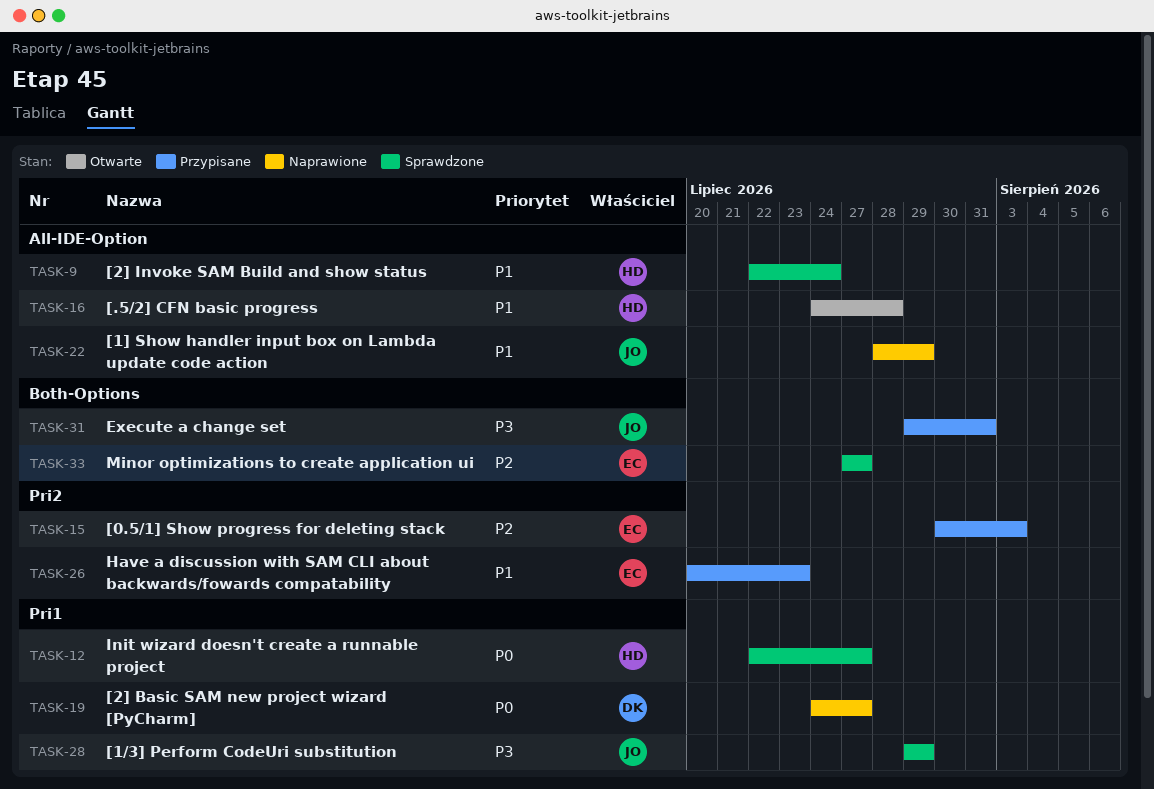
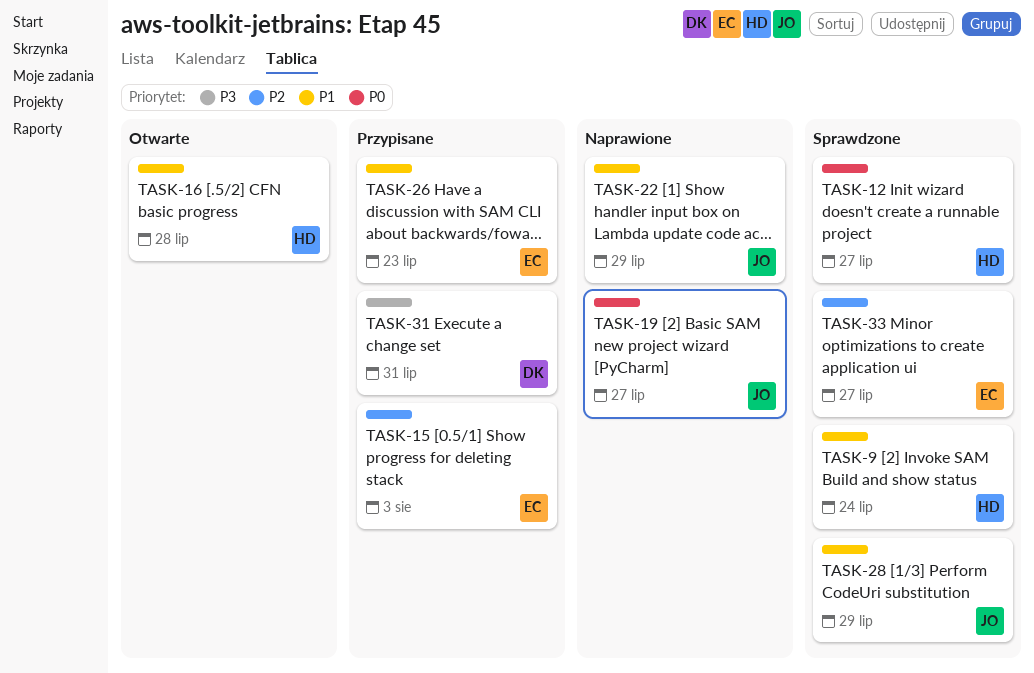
TASK-19, owner: DK -> JO
TASK-28, priority: P3 -> P1
TASK-31, owner: JO -> DK

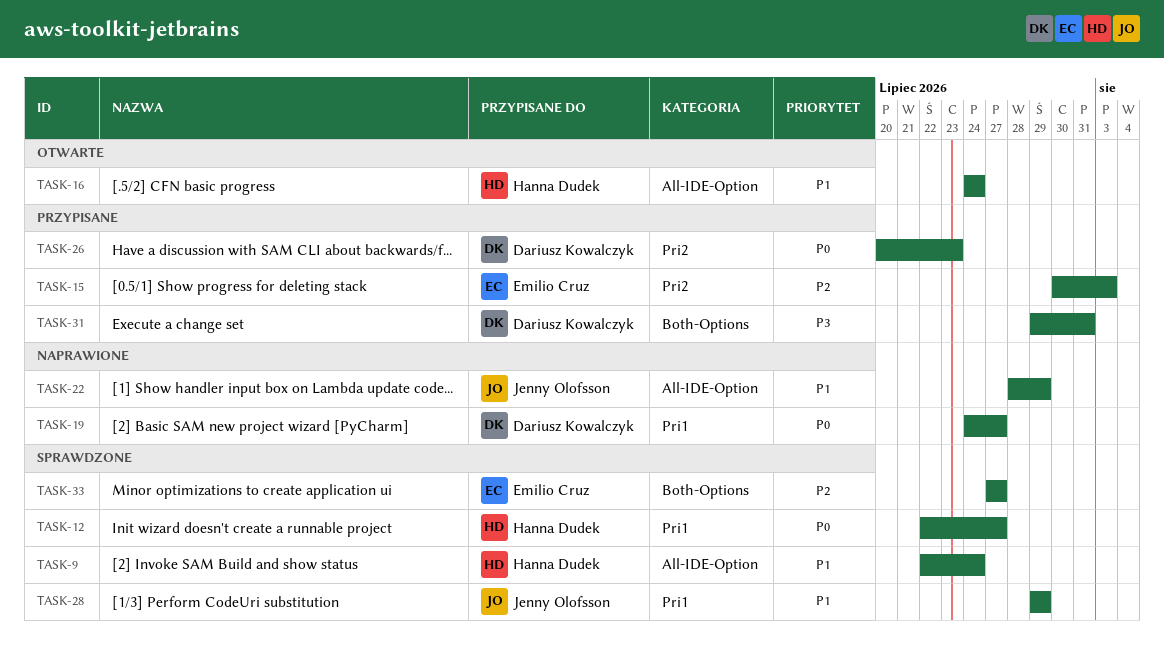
TASK-16, due: Jul 28 -> Jul 24
TASK-19, owner: Jenny Olofsson -> Dariusz Kowalczyk
TASK-26, owner: Emilio Cruz -> Dariusz Kowalczyk
TASK-26, priority: P1 -> P0

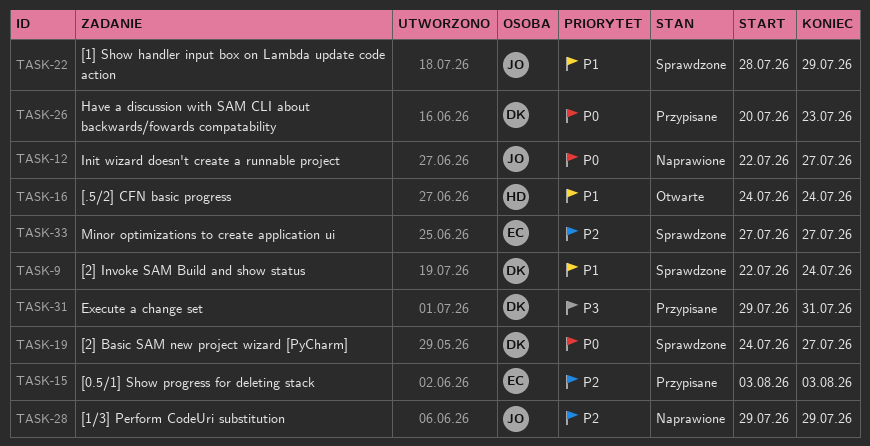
TASK-9, owner: Hanna Dudek -> Dariusz Kowalczyk
TASK-12, status: Sprawdzone -> Naprawione
TASK-12, owner: Hanna Dudek -> Jenny Olofsson
TASK-15, start: Jul 30 -> Aug 3
TASK-19, status: Naprawione -> Sprawdzone
TASK-22, status: Naprawione -> Sprawdzone
TASK-28, status: Sprawdzone -> Naprawione
TASK-28, priority: P1 -> P2

